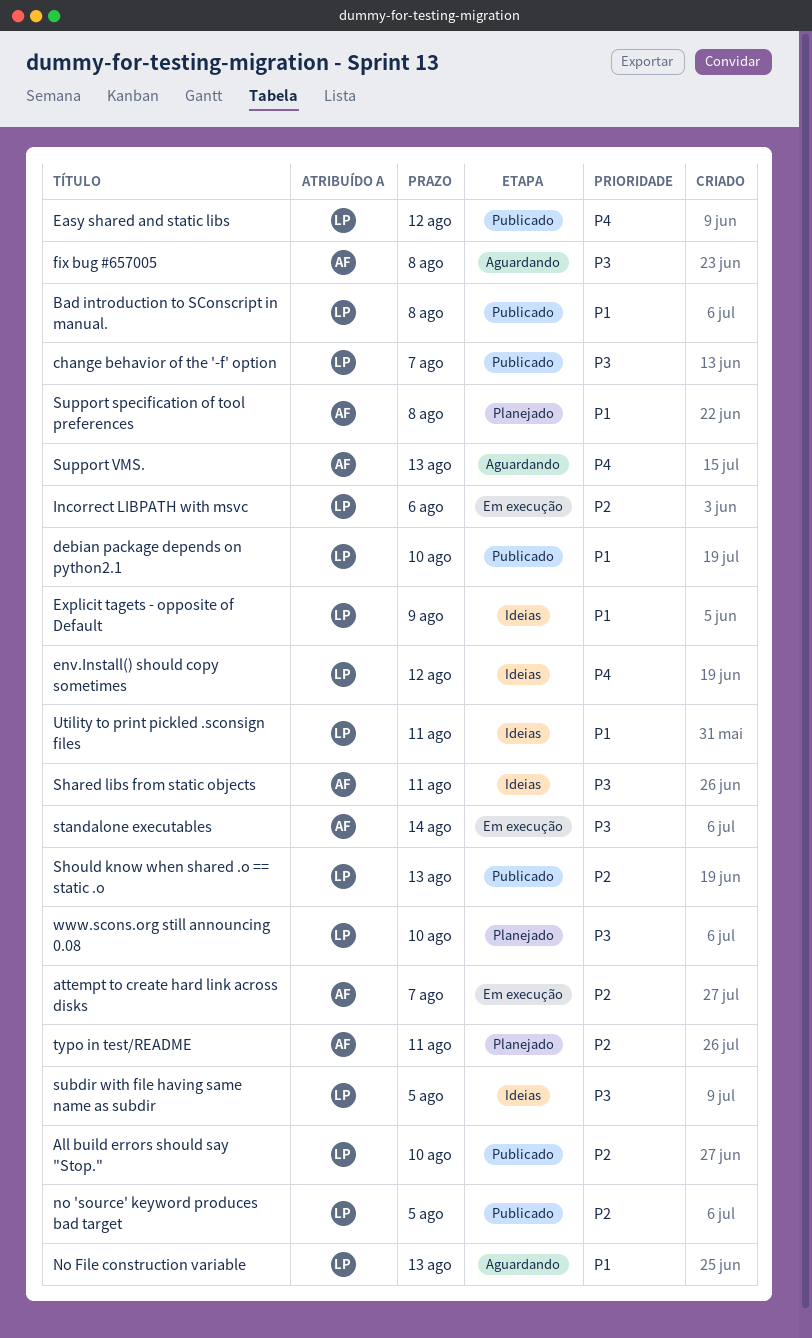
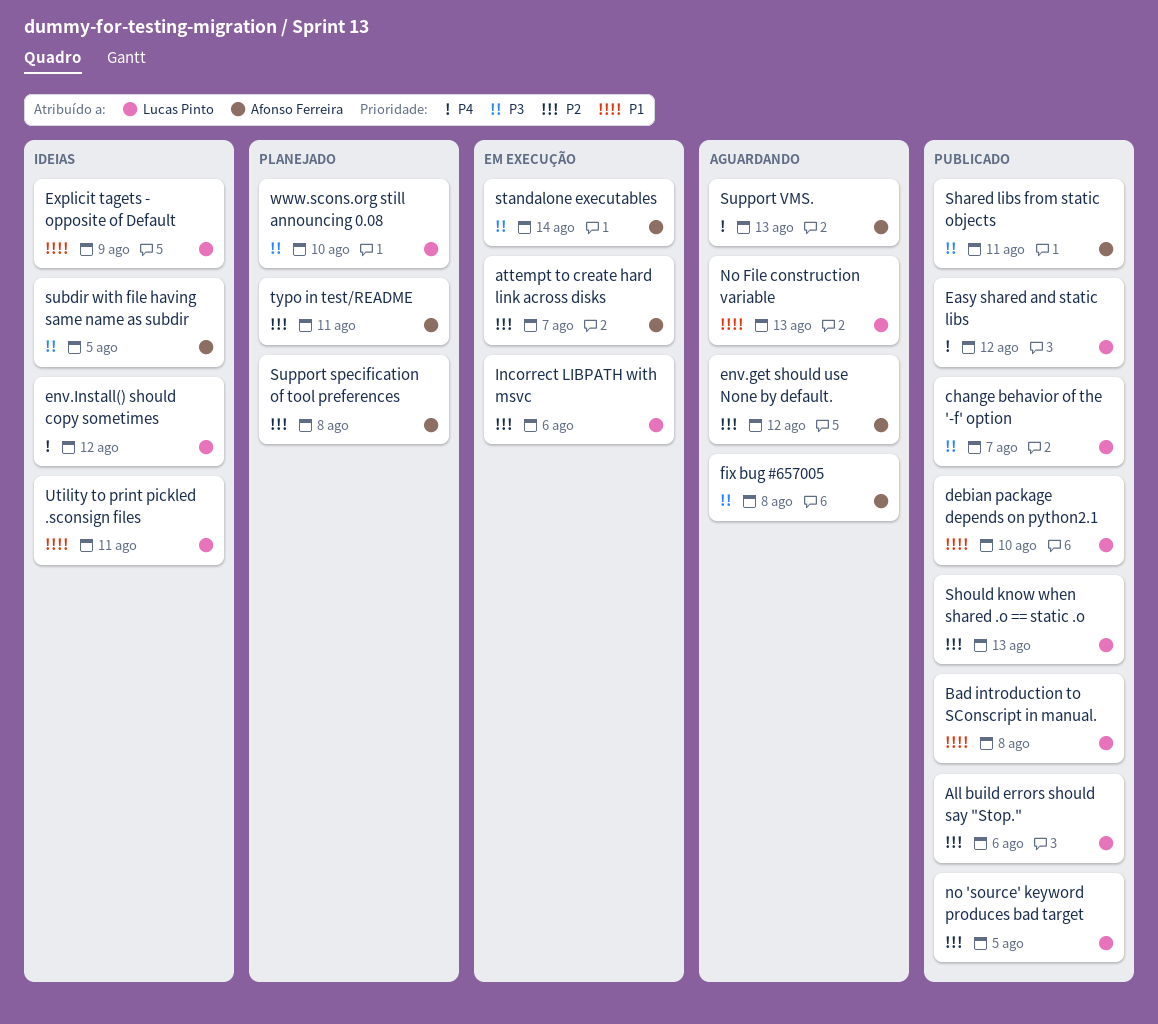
All build errors should say "Stop.", due: Aug 10 -> Aug 6
env.get should use None by default.: none -> present
Shared libs from static objects, status: Ideias -> Publicado
subdir with file having same name as subdir, owner: Lucas Pinto -> Afonso Ferreira
Support specification of tool preferences, priority: P1 -> P2

